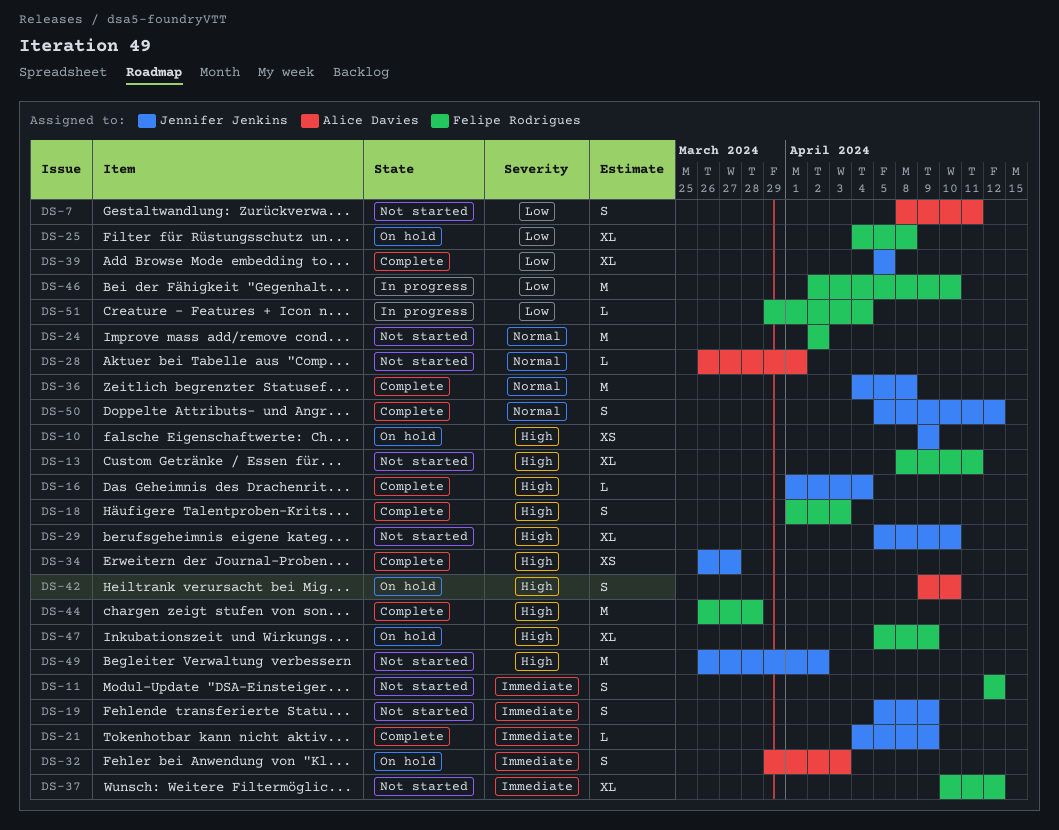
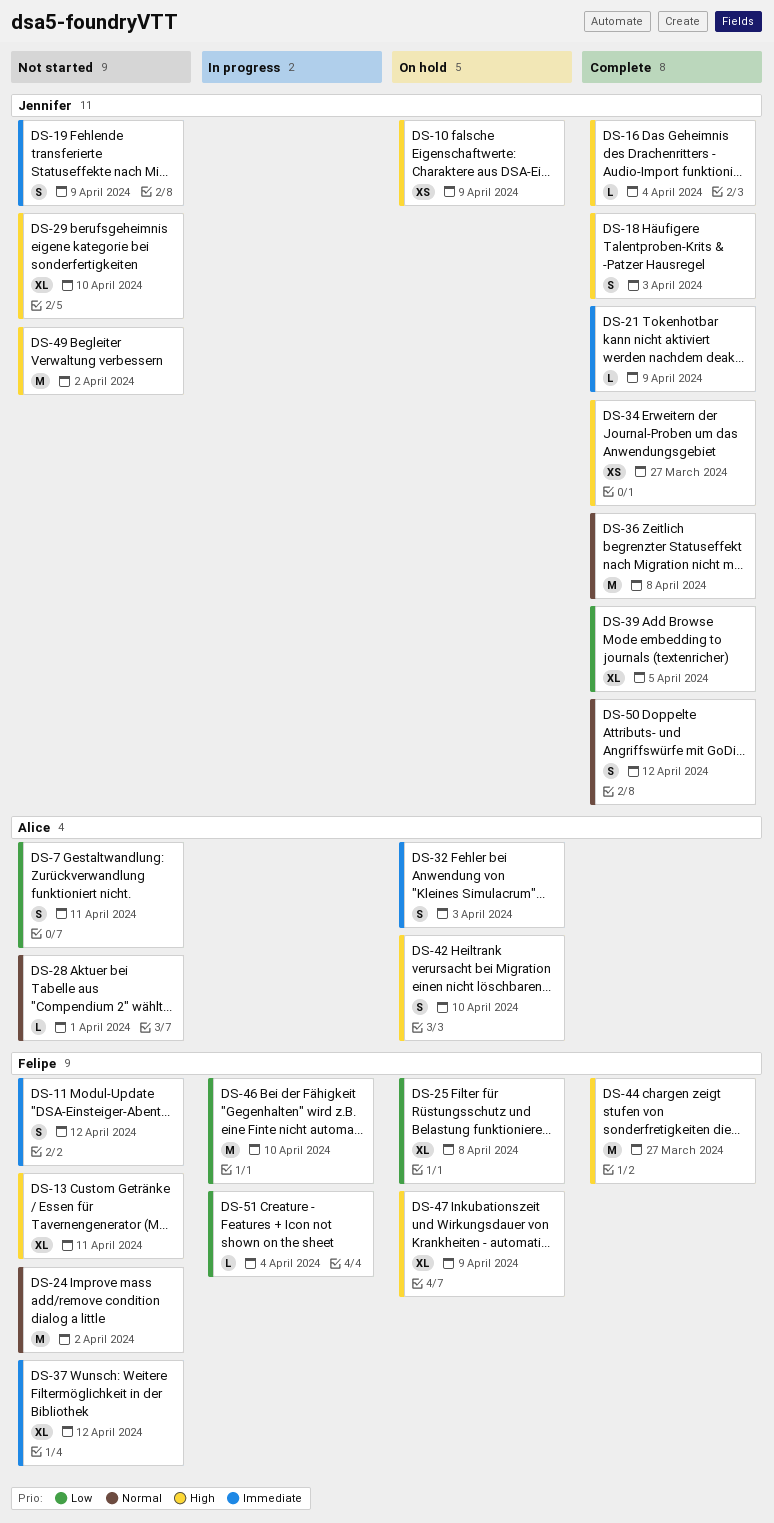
DS-18, owner: Felipe Rodrigues -> Jennifer Jenkins
DS-44, due: Mar 28 -> Mar 27

